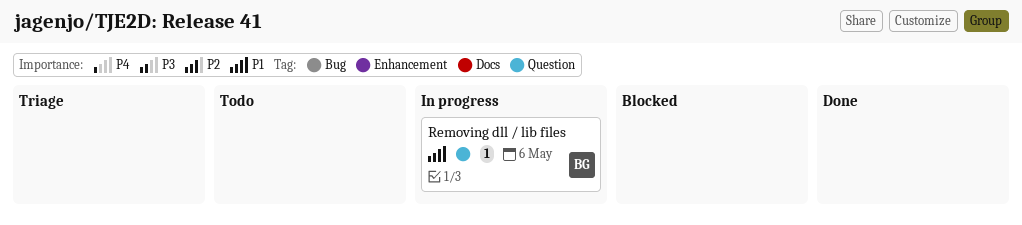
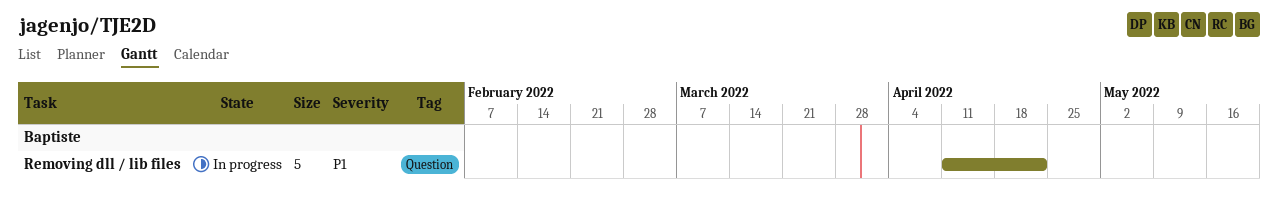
Removing dll / lib files, estimate: 1 -> 5
Removing dll / lib files, due: May 6 -> Apr 22

